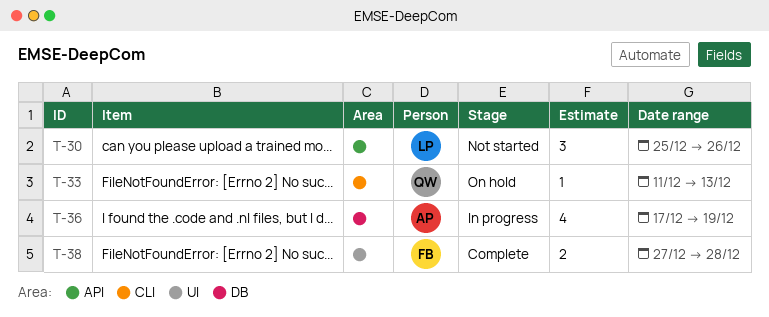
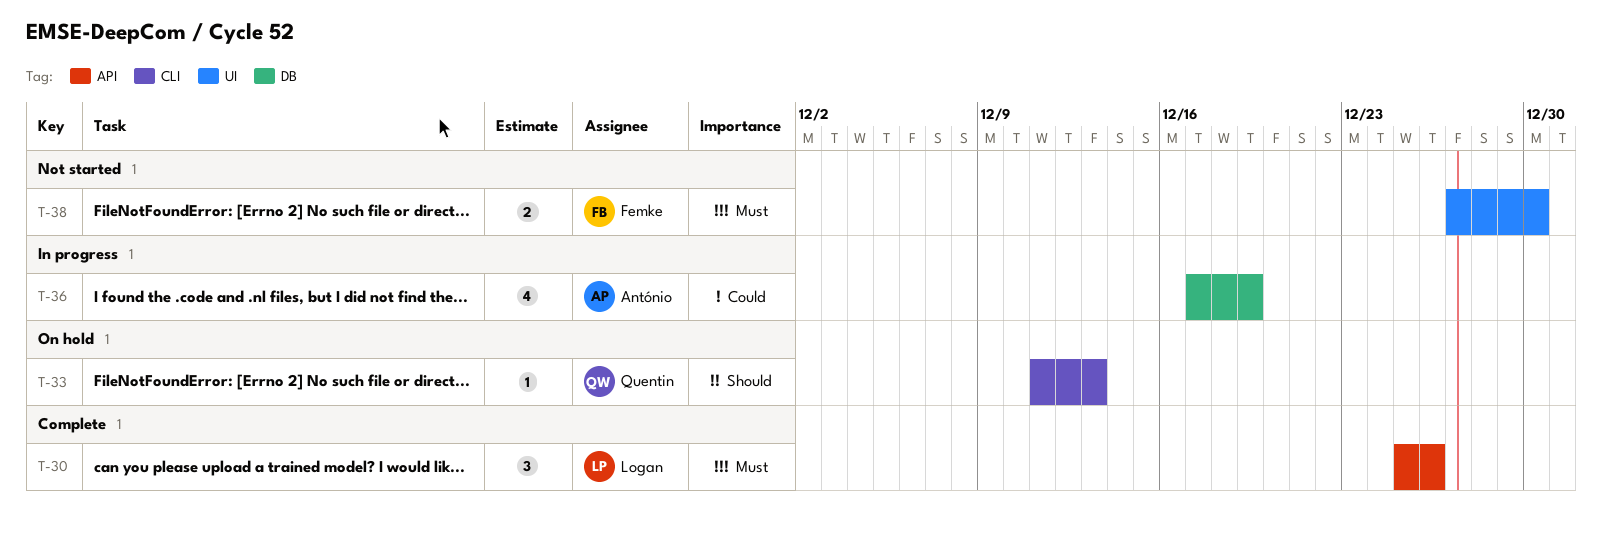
T-30, status: Not started -> Complete
T-38, status: Complete -> Not started
T-38, due: Dec 28 -> Dec 30

